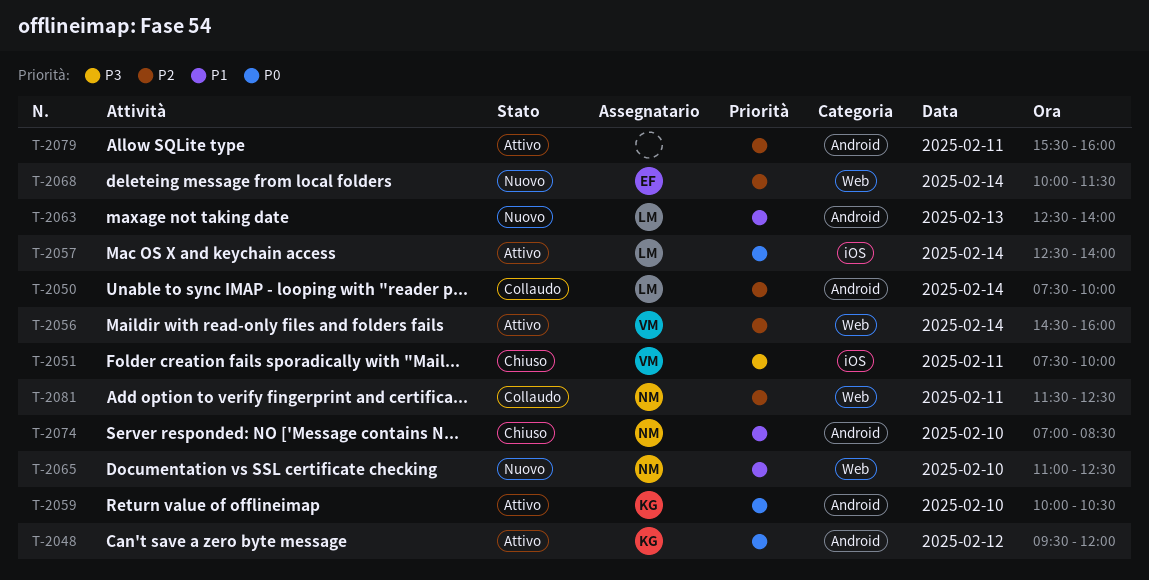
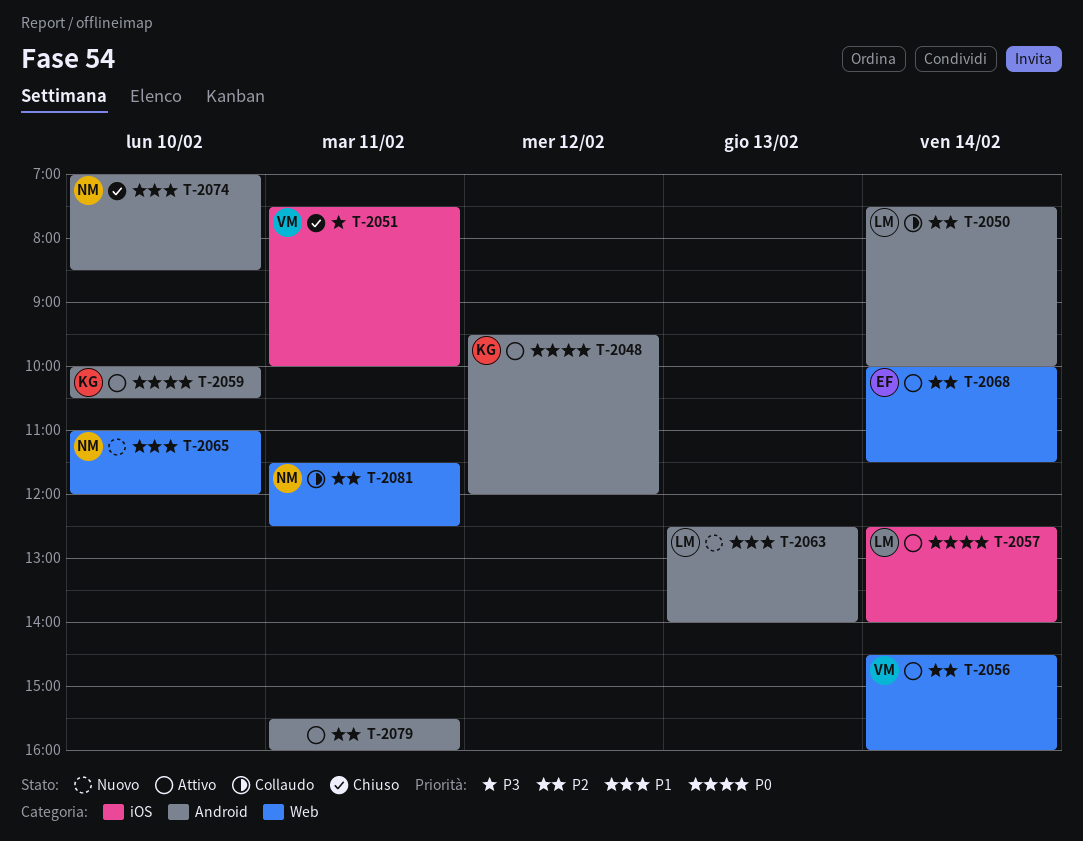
T-2065, ends: 12:30 -> 12:00
T-2068, status: Nuovo -> Attivo

